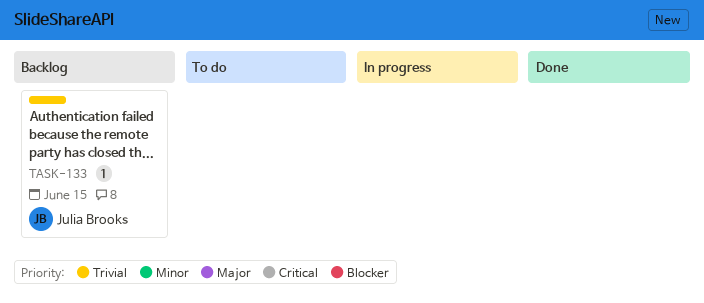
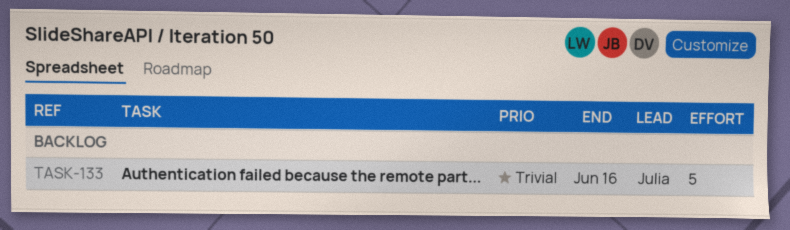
TASK-133, estimate: 1 -> 5
TASK-133, due: Jun 15 -> Jun 16

